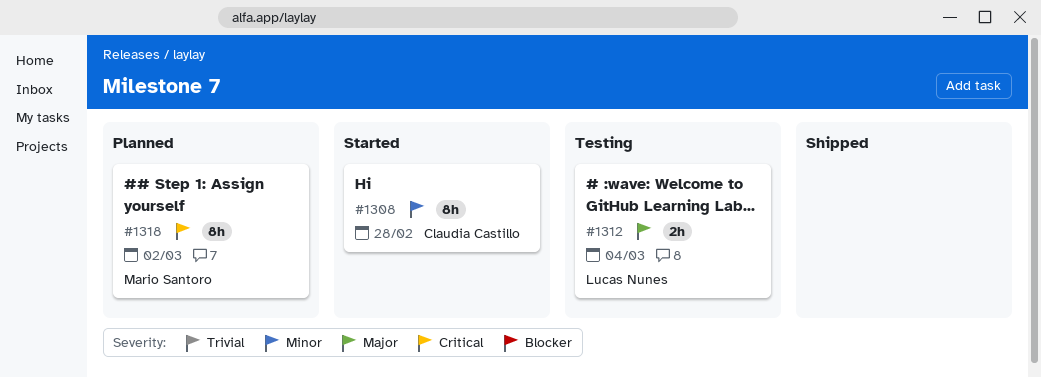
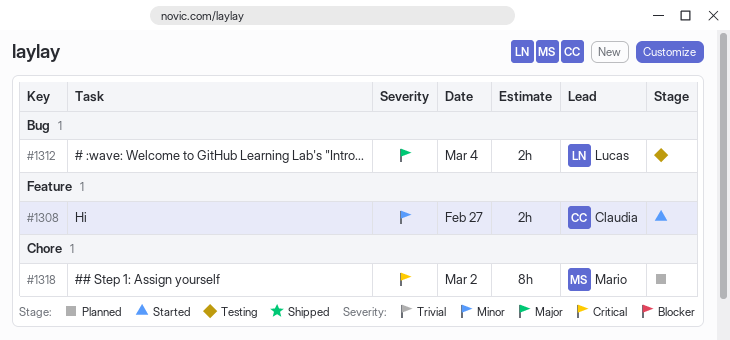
#1308, estimate: 8h -> 2h
#1308, day: Feb 28 -> Feb 27

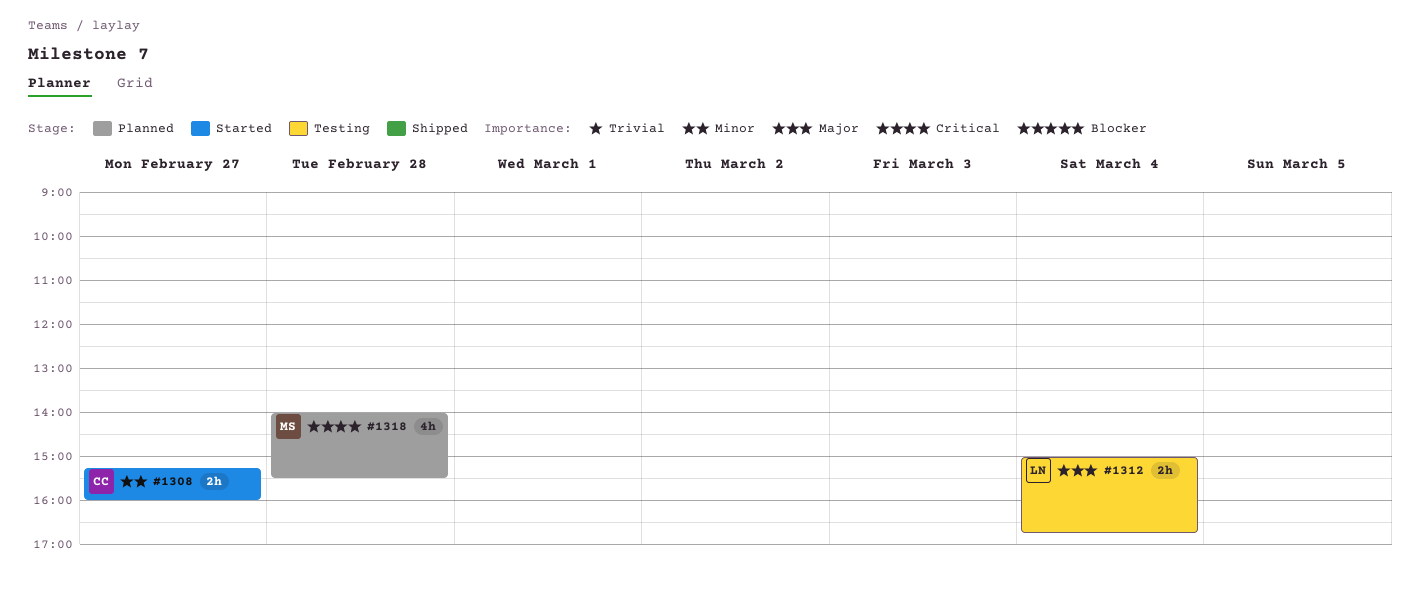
#1318, estimate: 8h -> 4h
#1318, day: Mar 2 -> Feb 28

